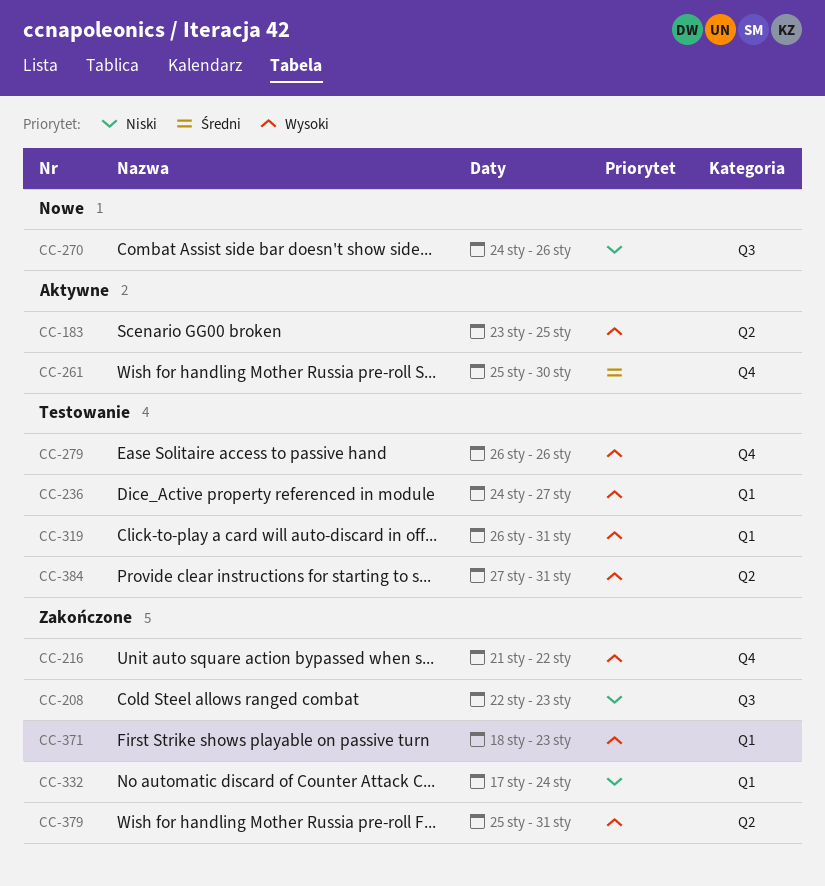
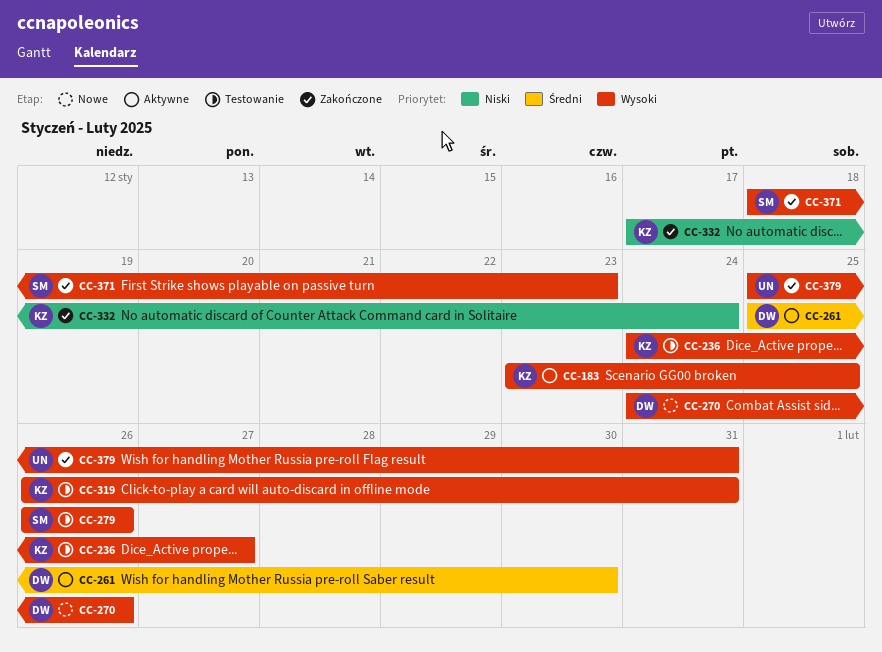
CC-208: present -> none
CC-216: present -> none
CC-270, priority: Niski -> Wysoki
CC-384: present -> none

